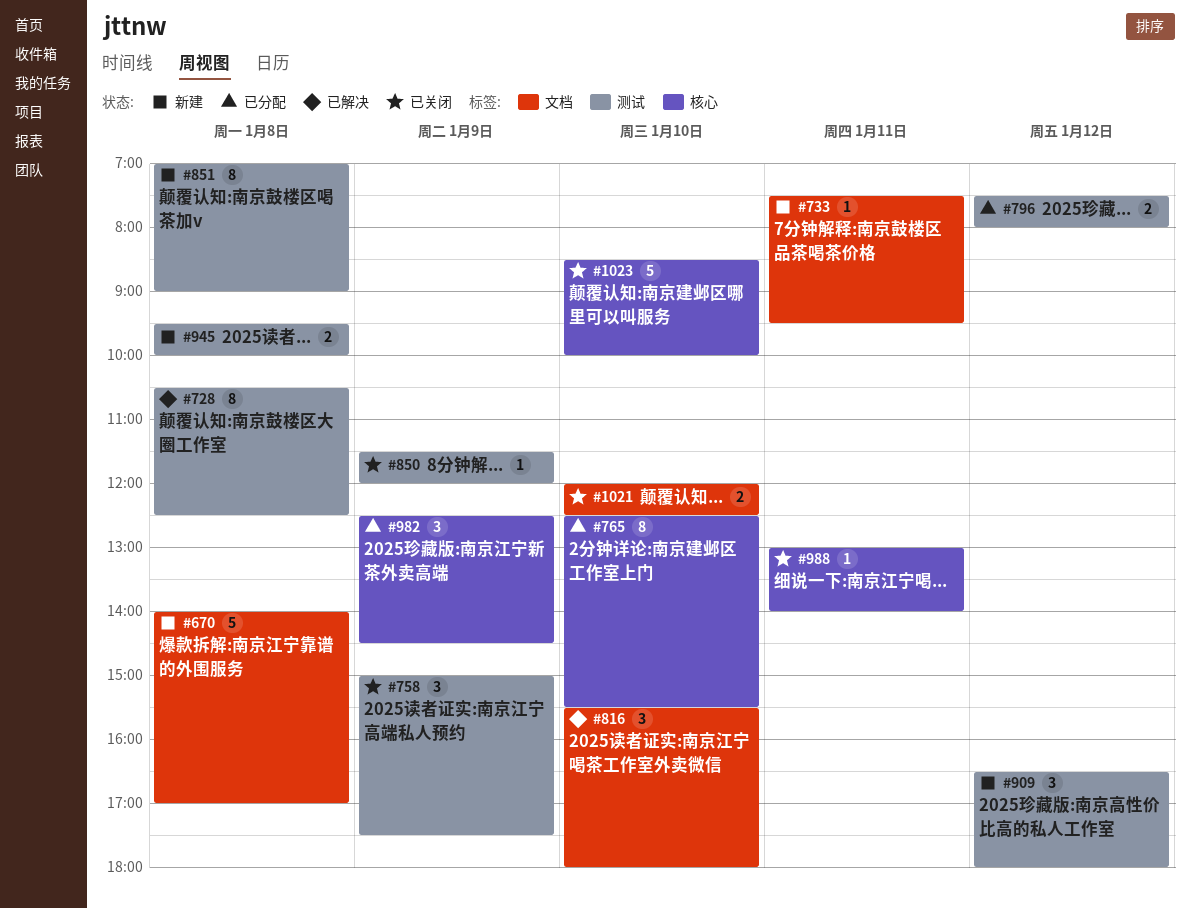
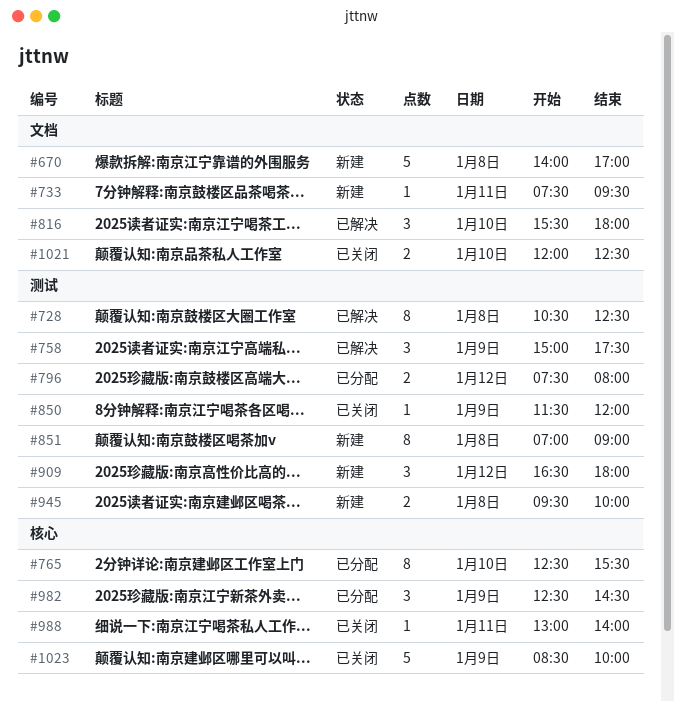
#758, status: 已关闭 -> 已解决
#1023, day: Jan 10 -> Jan 9

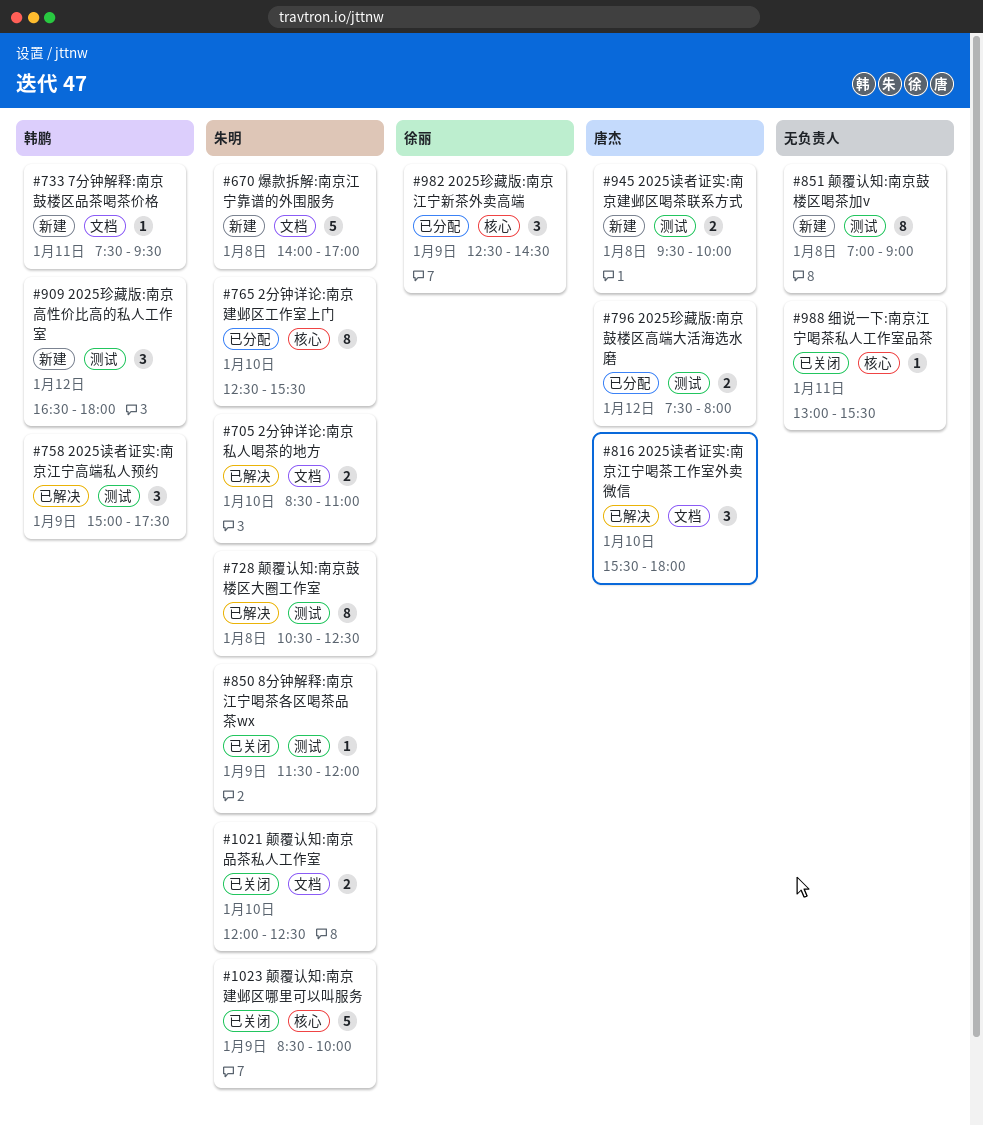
#705: none -> present
#988, ends: 14:00 -> 15:30

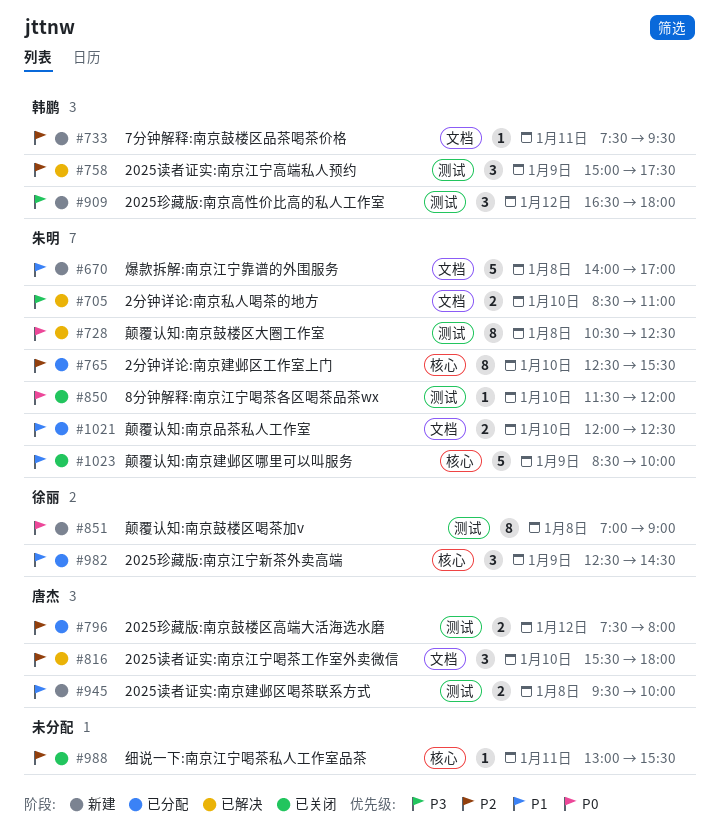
#850, day: Jan 9 -> Jan 10
#851, owner: none -> 徐丽
#1021, status: 已关闭 -> 已分配

